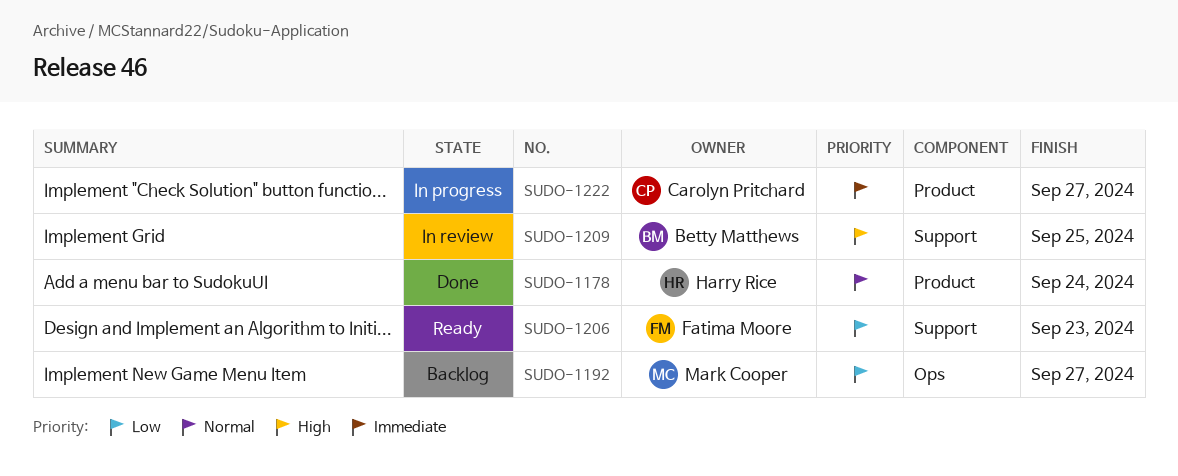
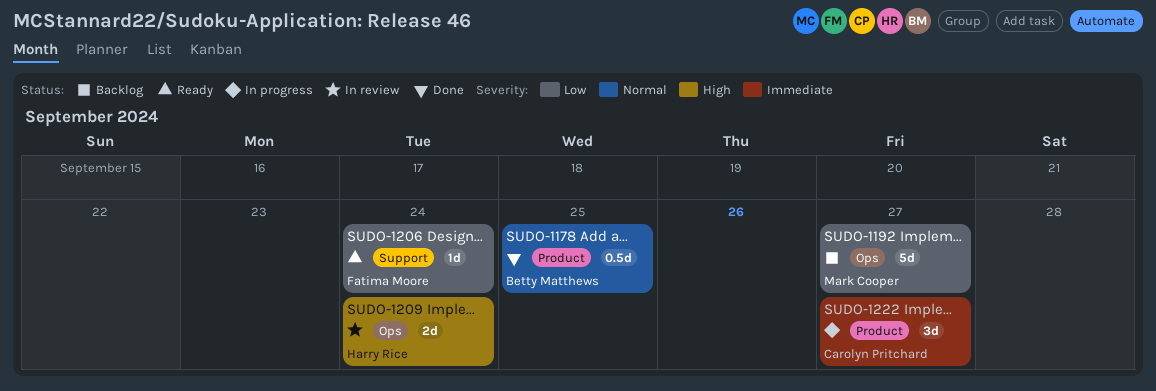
SUDO-1178, owner: Harry Rice -> Betty Matthews
SUDO-1178, due: Sep 24 -> Sep 25
SUDO-1206, due: Sep 23 -> Sep 24
SUDO-1209, owner: Betty Matthews -> Harry Rice
SUDO-1209, label: Support -> Ops
SUDO-1209, due: Sep 25 -> Sep 24

